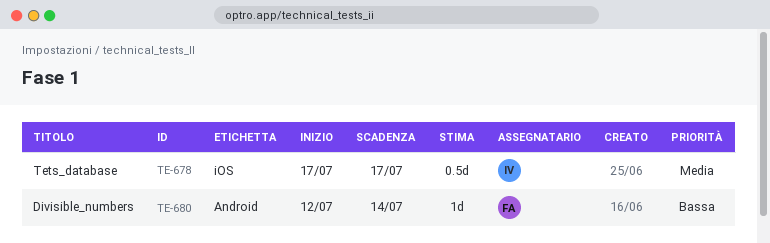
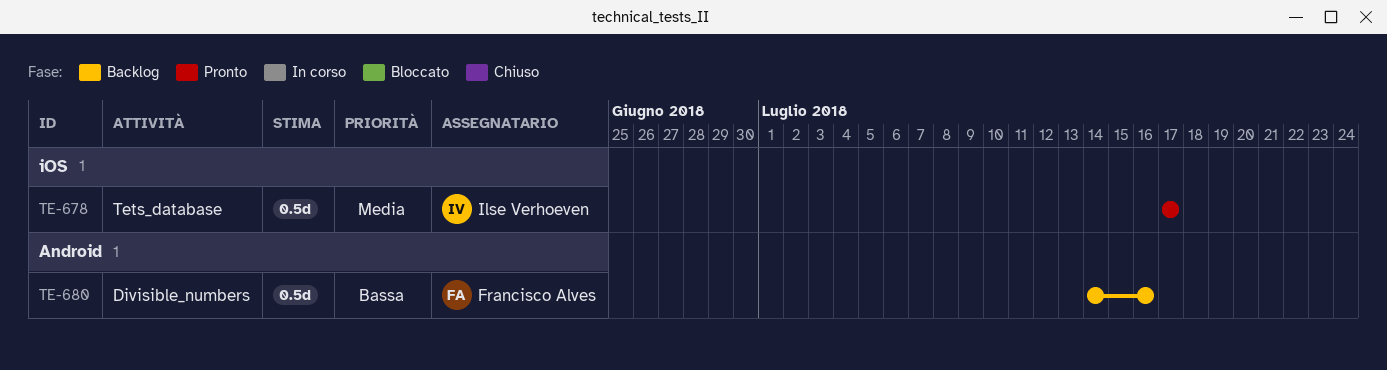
TE-680, estimate: 1d -> 0.5d
TE-680, start: Jul 12 -> Jul 14
TE-680, due: Jul 14 -> Jul 16

